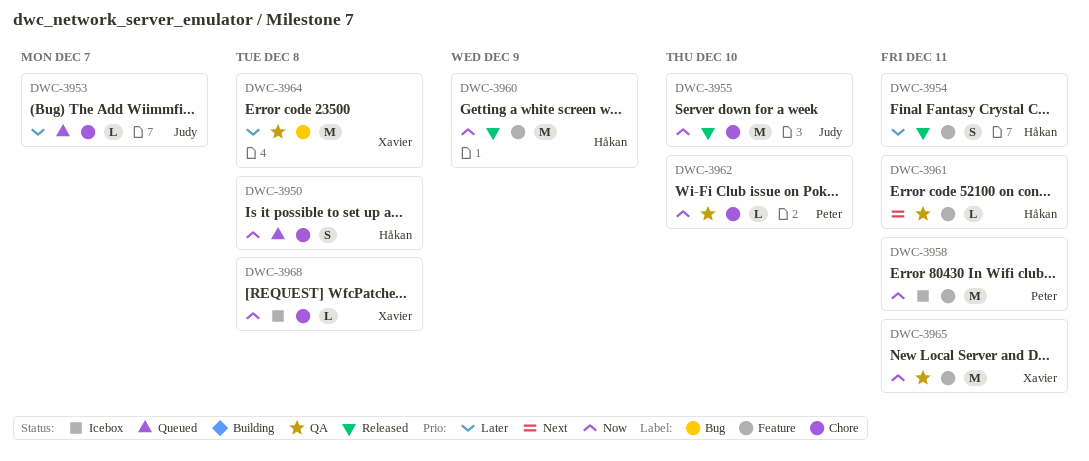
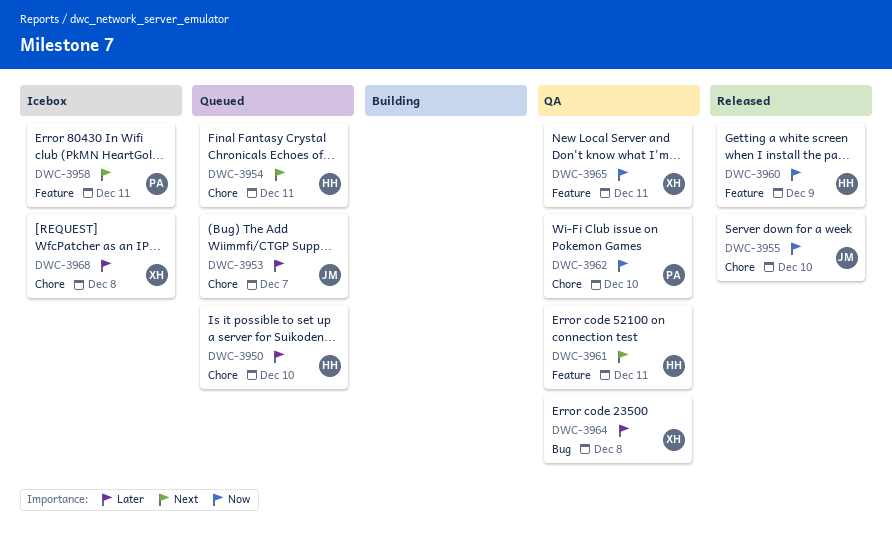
DWC-3950, priority: Now -> Later
DWC-3950, due: Dec 8 -> Dec 10
DWC-3954, status: Released -> Queued
DWC-3954, priority: Later -> Next
DWC-3954, label: Feature -> Chore
DWC-3958, priority: Now -> Next
DWC-3968, priority: Now -> Later

